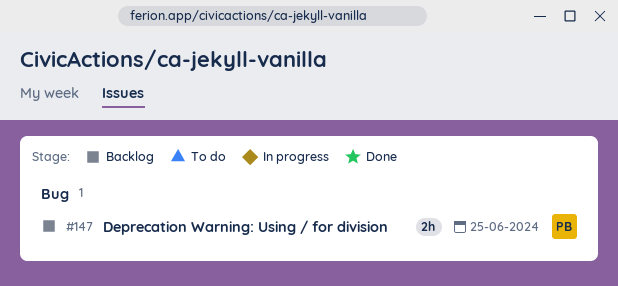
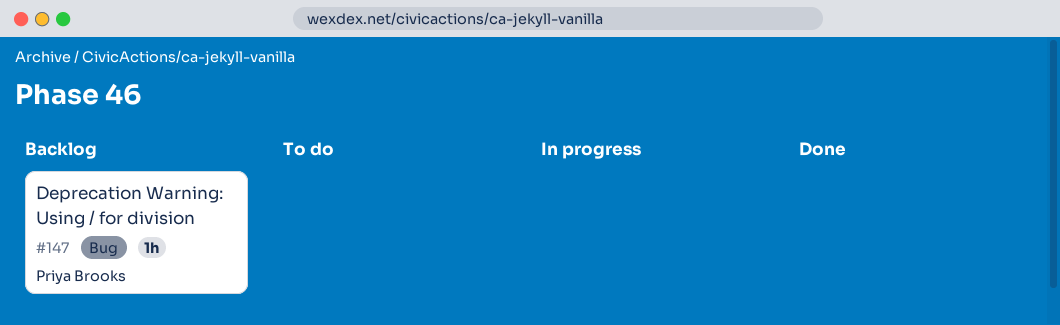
#147, estimate: 2h -> 1h

